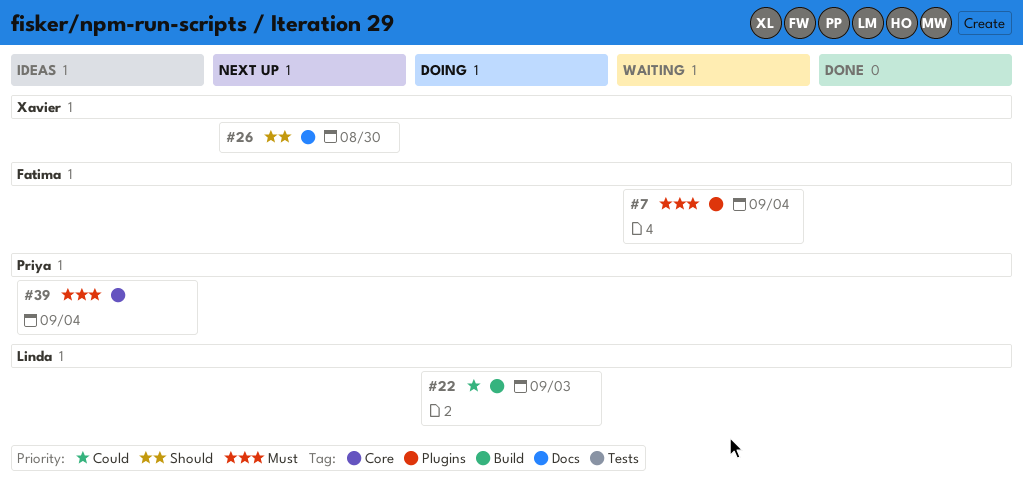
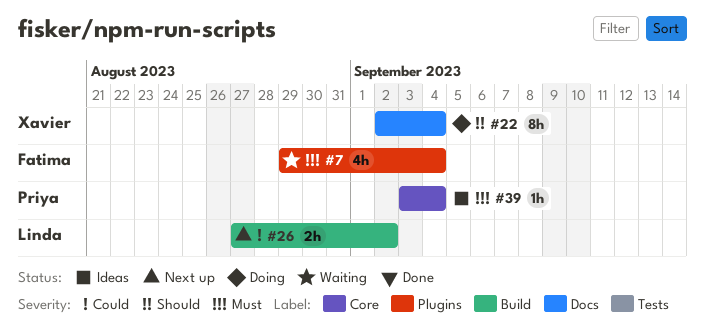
#22, owner: Linda -> Xavier
#22, priority: Could -> Should
#22, label: Build -> Docs
#22, due: Sep 3 -> Sep 4
#26, owner: Xavier -> Linda
#26, priority: Should -> Could
#26, label: Docs -> Build
#26, due: Aug 30 -> Sep 2

